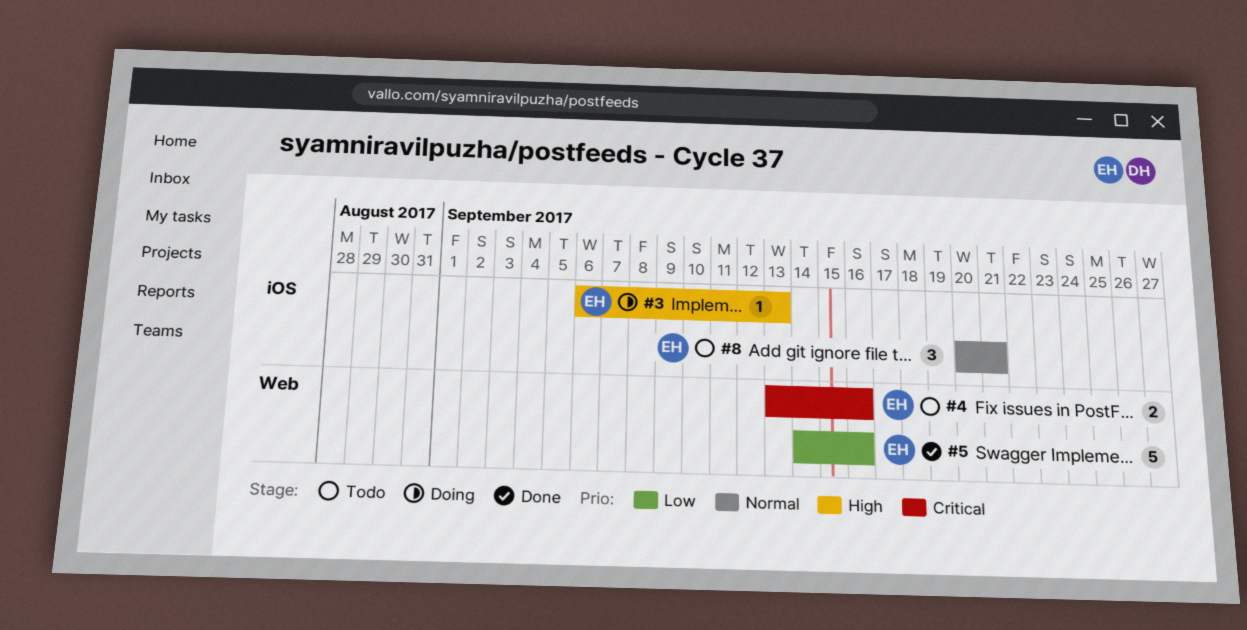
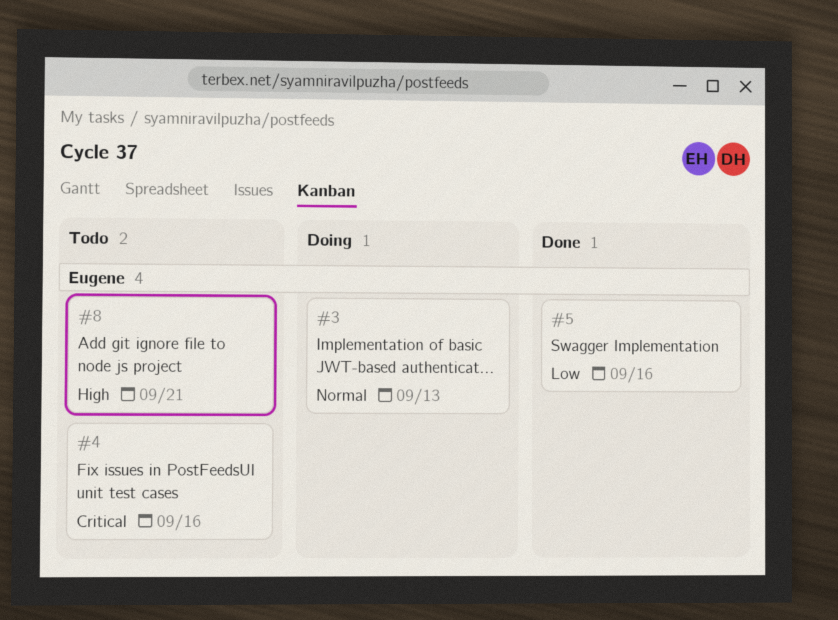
#3, priority: High -> Normal
#8, priority: Normal -> High

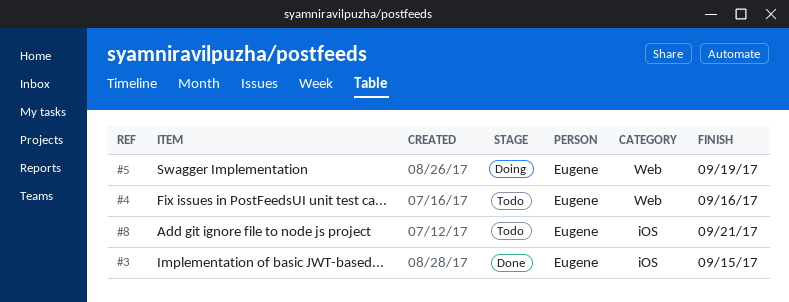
#3, status: Doing -> Done
#3, due: Sep 13 -> Sep 15
#5, status: Done -> Doing
#5, due: Sep 16 -> Sep 19

